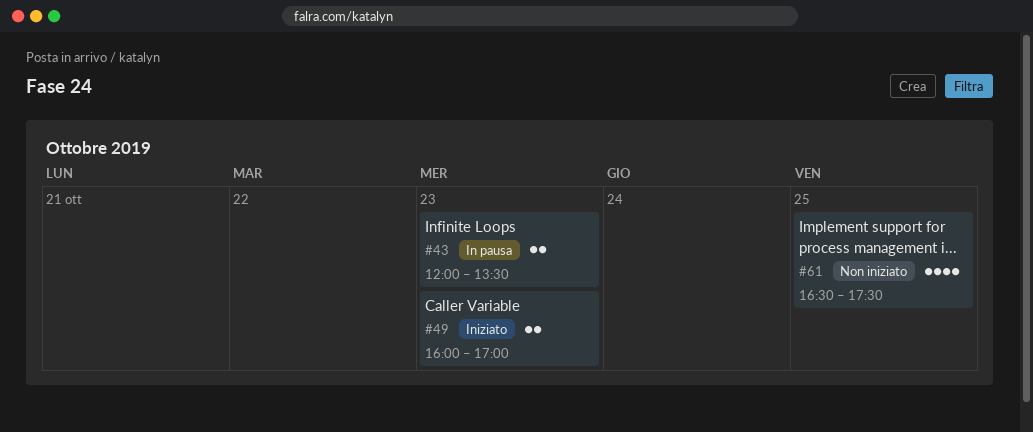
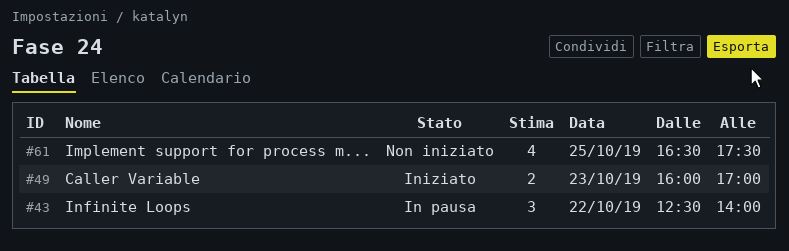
#43, estimate: 2 -> 3
#43, day: Oct 23 -> Oct 22
#43, begins: 12:00 -> 12:30
#43, ends: 13:30 -> 14:00

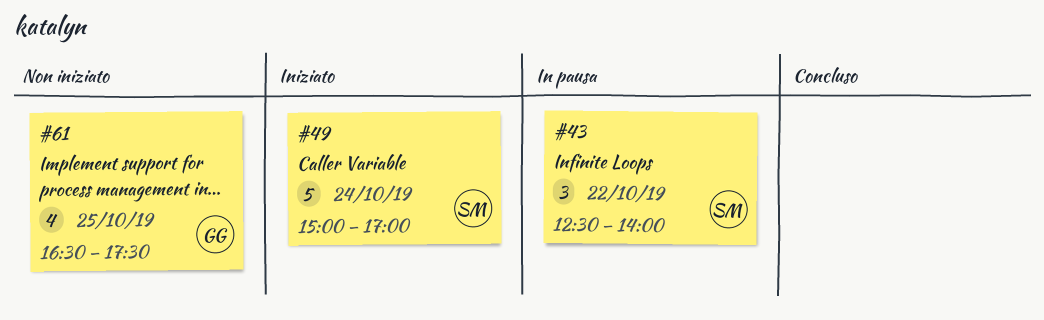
#49, estimate: 2 -> 5
#49, day: Oct 23 -> Oct 24
#49, begins: 16:00 -> 15:00

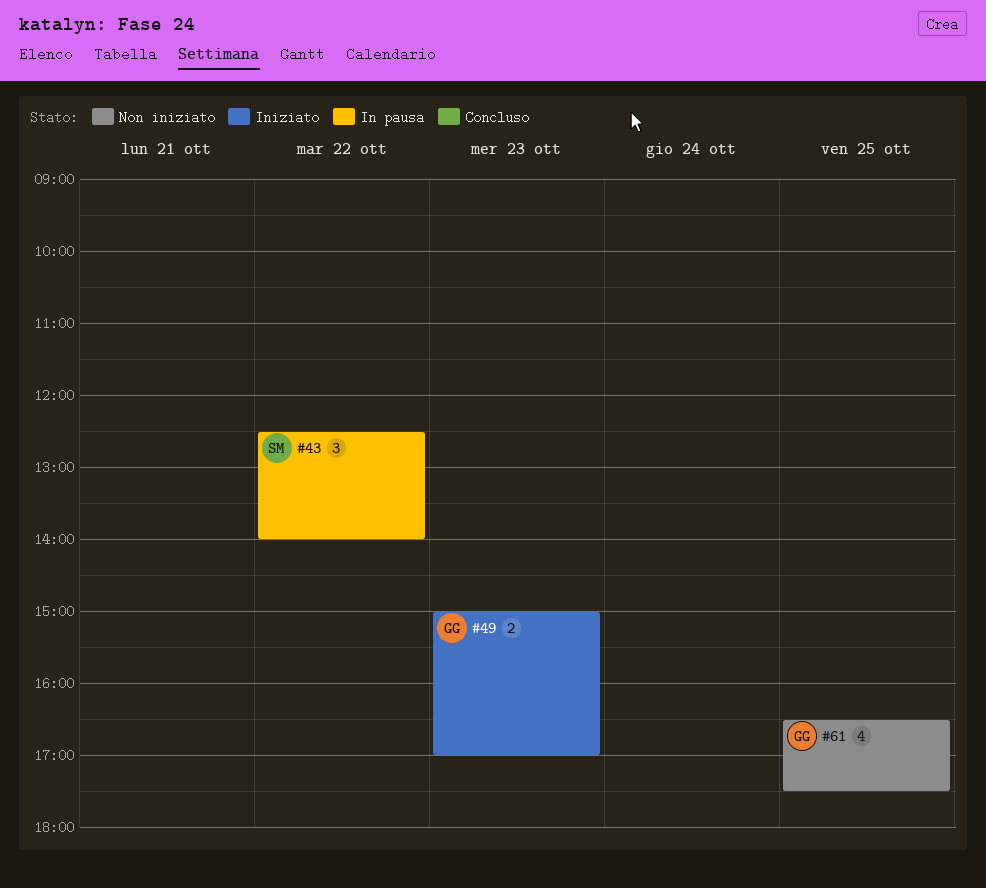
#49, owner: SM -> GG
#49, estimate: 5 -> 2
#49, day: Oct 24 -> Oct 23

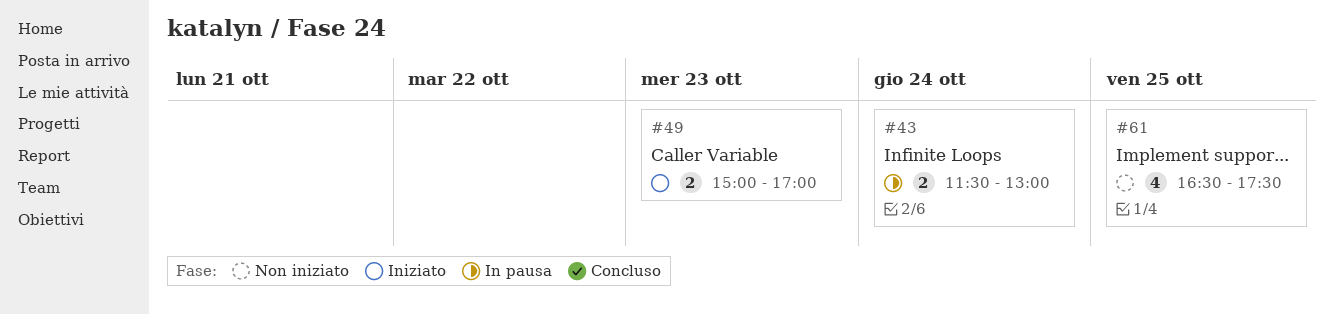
#43, estimate: 3 -> 2
#43, day: Oct 22 -> Oct 24
#43, begins: 12:30 -> 11:30
#43, ends: 14:00 -> 13:00

